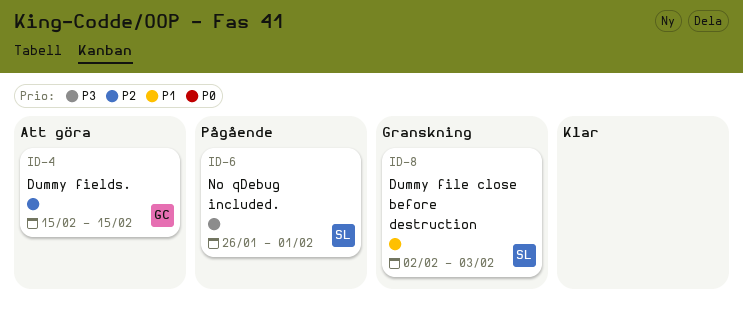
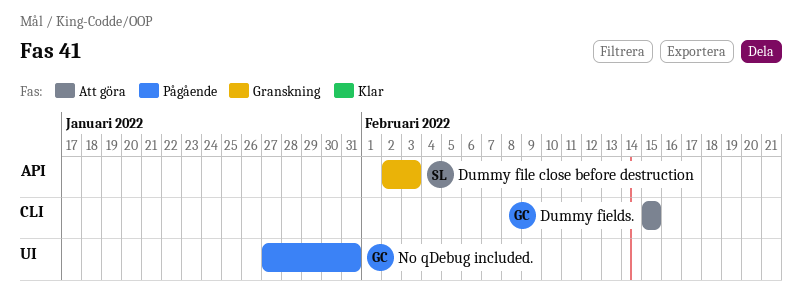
No qDebug included., owner: SL -> GC
No qDebug included., start: Jan 26 -> Jan 27
No qDebug included., due: Feb 1 -> Jan 31

